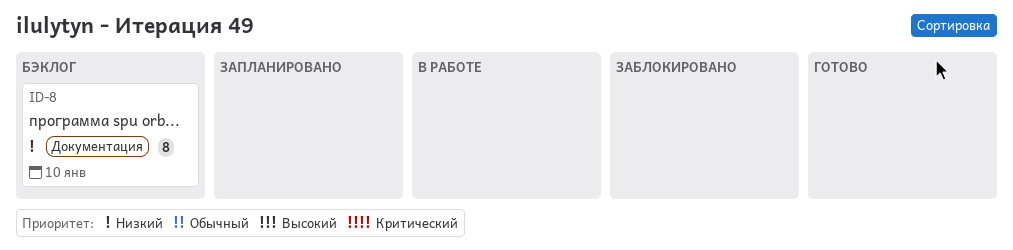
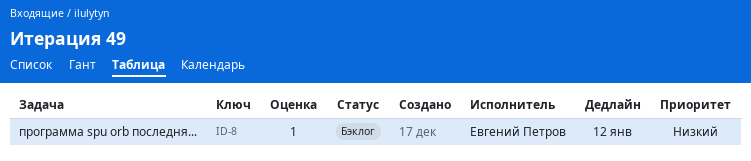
ID-8, estimate: 8 -> 1
ID-8, due: Jan 10 -> Jan 12

